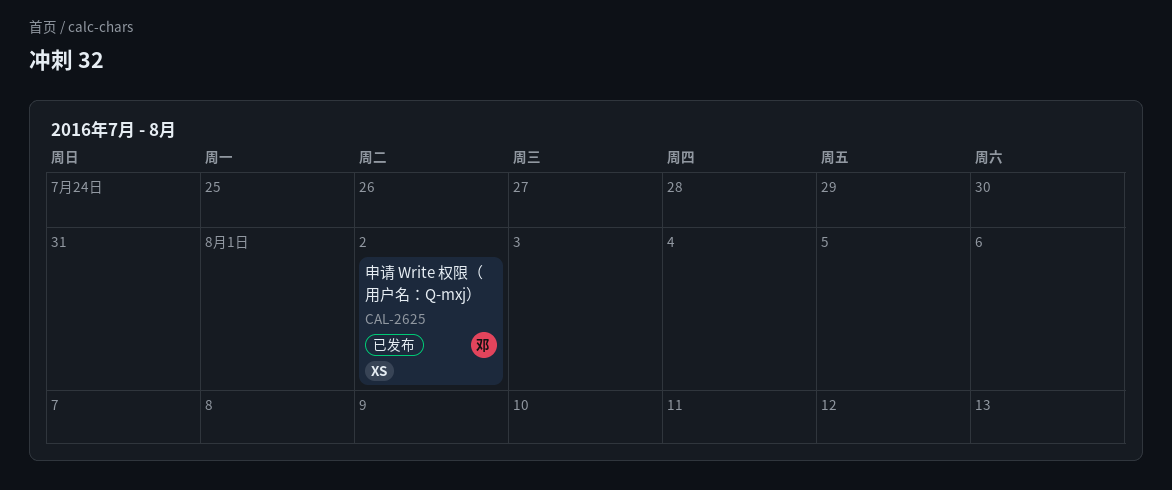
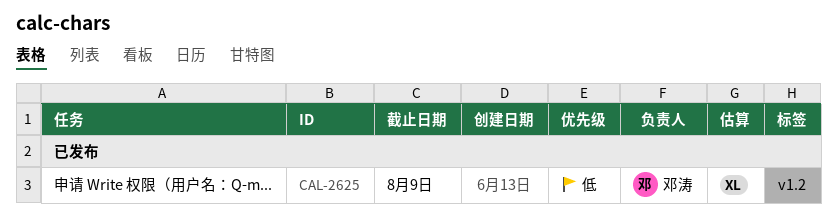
CAL-2625, estimate: XS -> XL
CAL-2625, due: Aug 2 -> Aug 9

